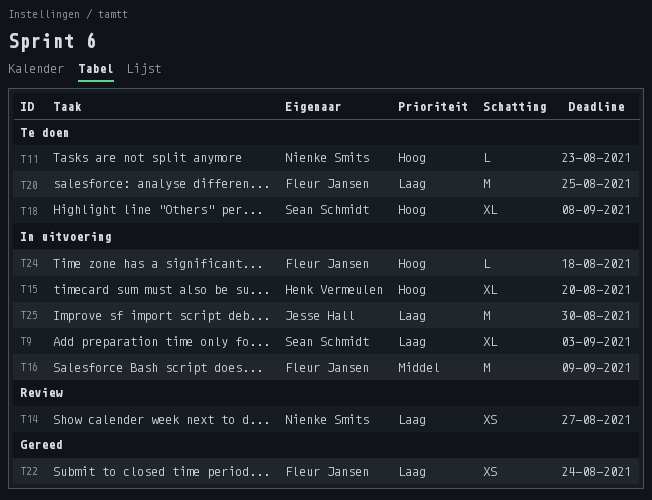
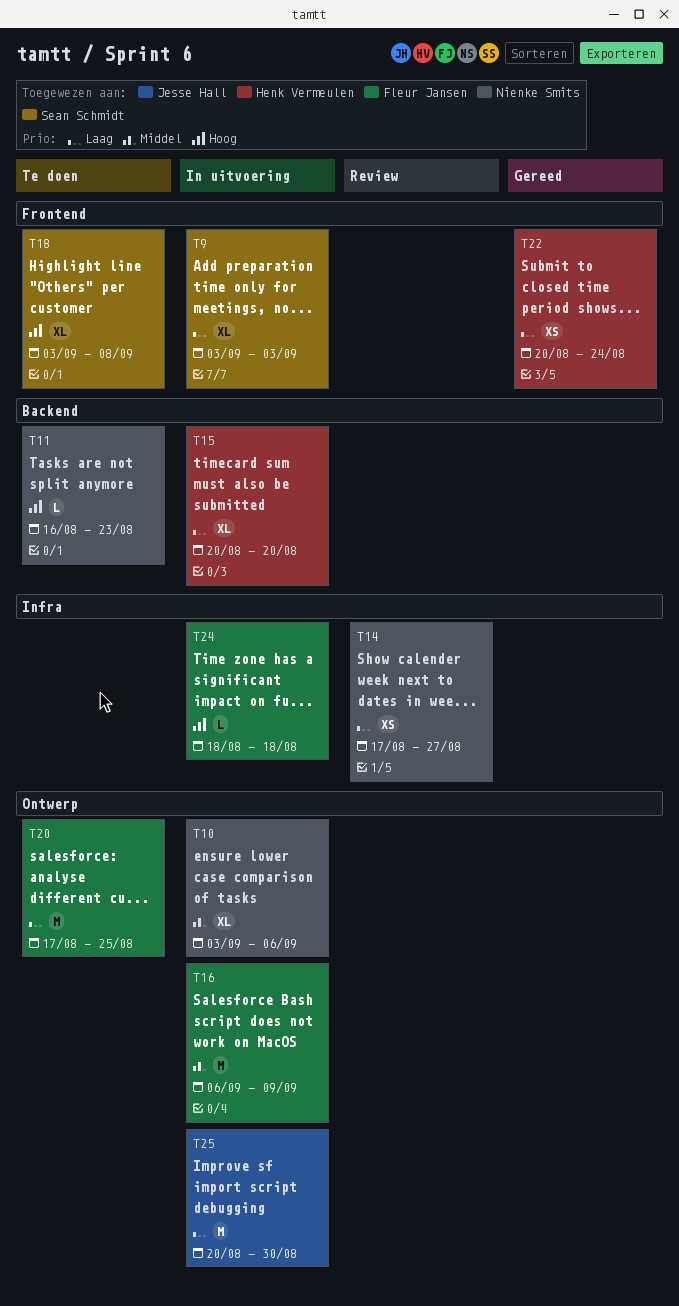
T10: none -> present
T15, priority: Hoog -> Laag
T22, owner: Fleur Jansen -> Henk Vermeulen

